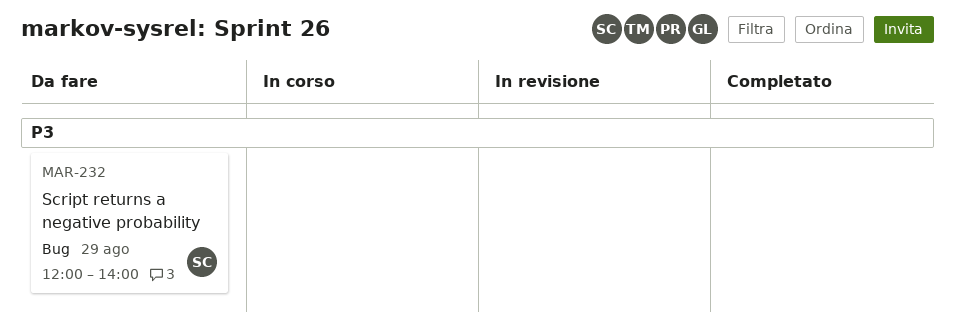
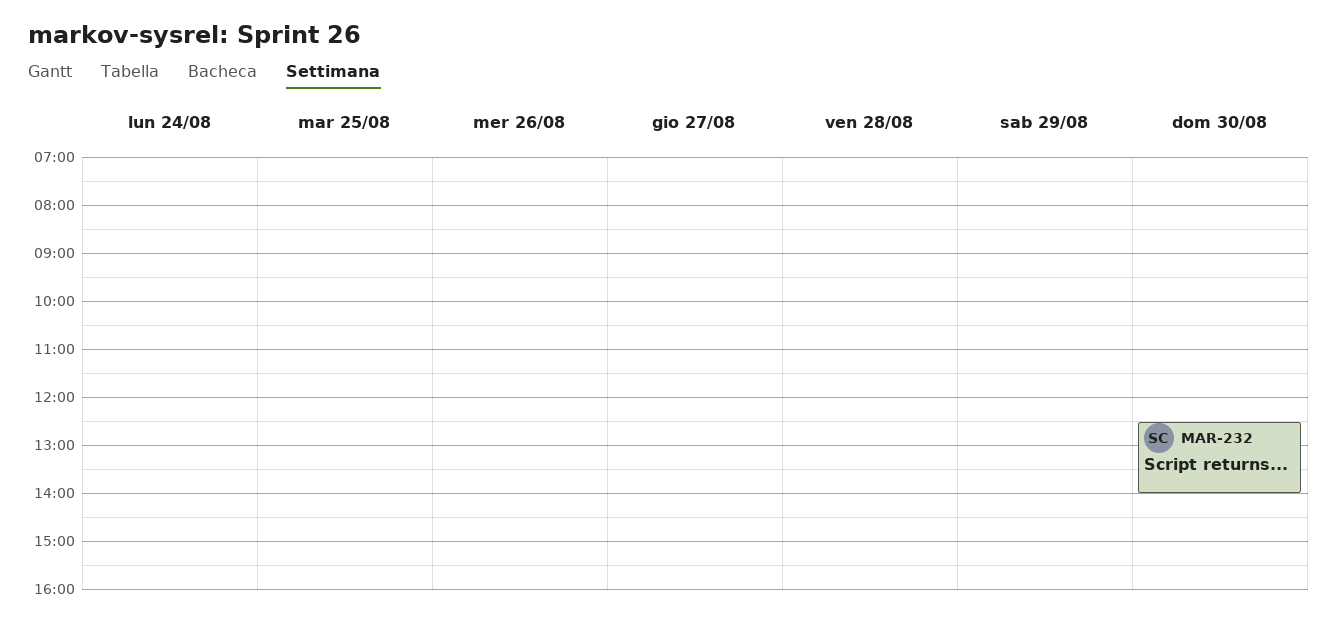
MAR-232, day: Aug 29 -> Aug 30
MAR-232, begins: 12:00 -> 12:30

